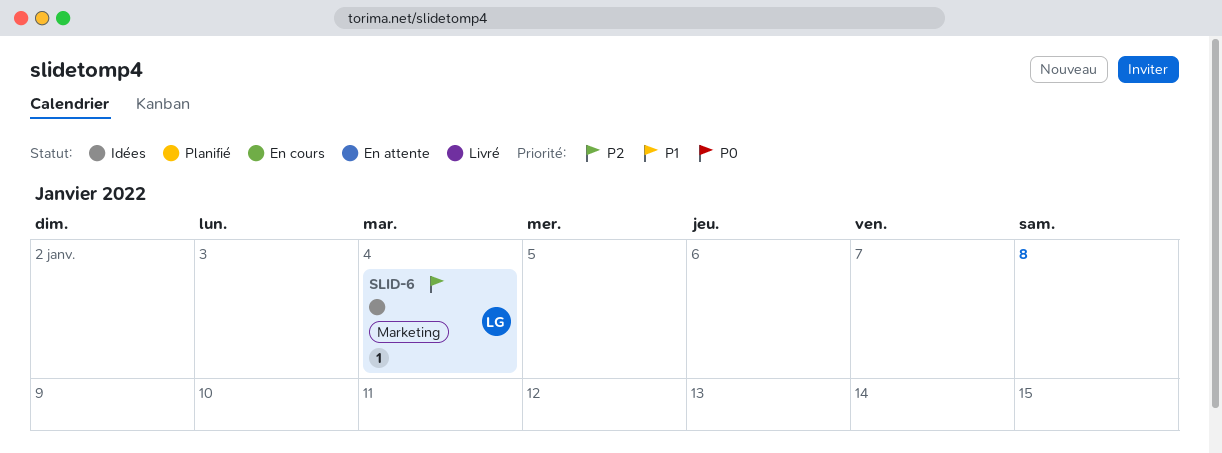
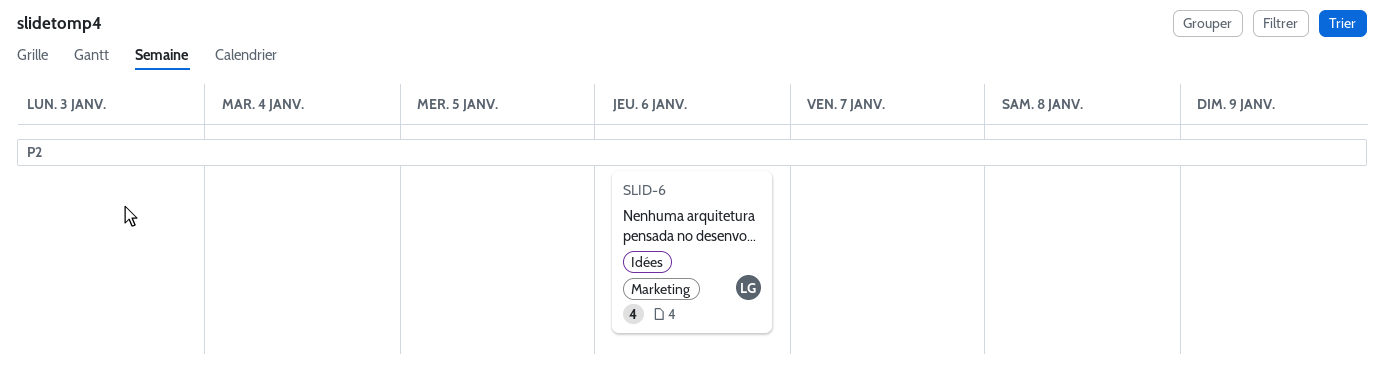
SLID-6, estimate: 1 -> 4
SLID-6, due: Jan 4 -> Jan 6

